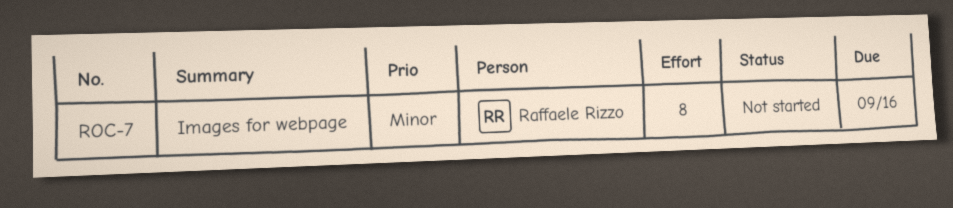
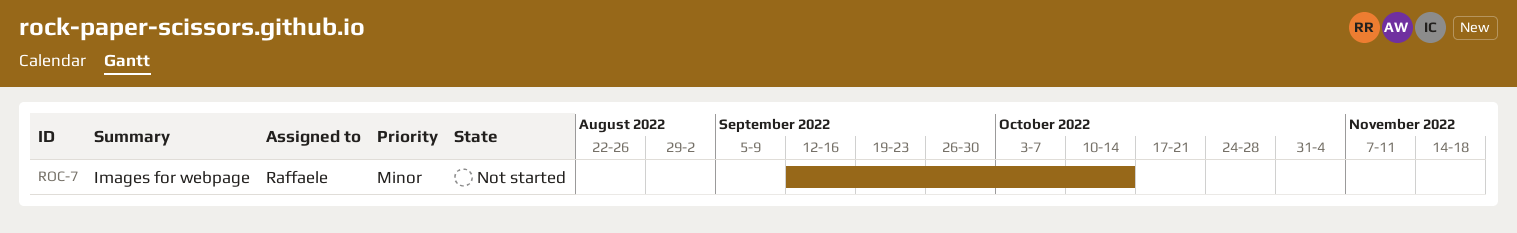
ROC-7, due: Sep 16 -> Oct 14

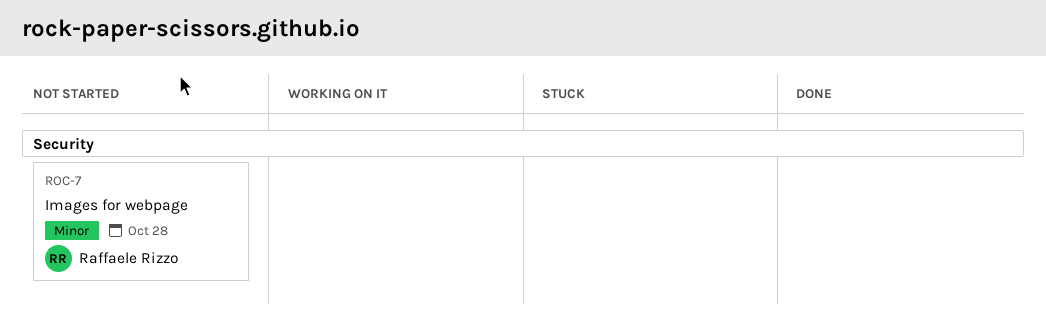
ROC-7, due: Oct 14 -> Oct 28

